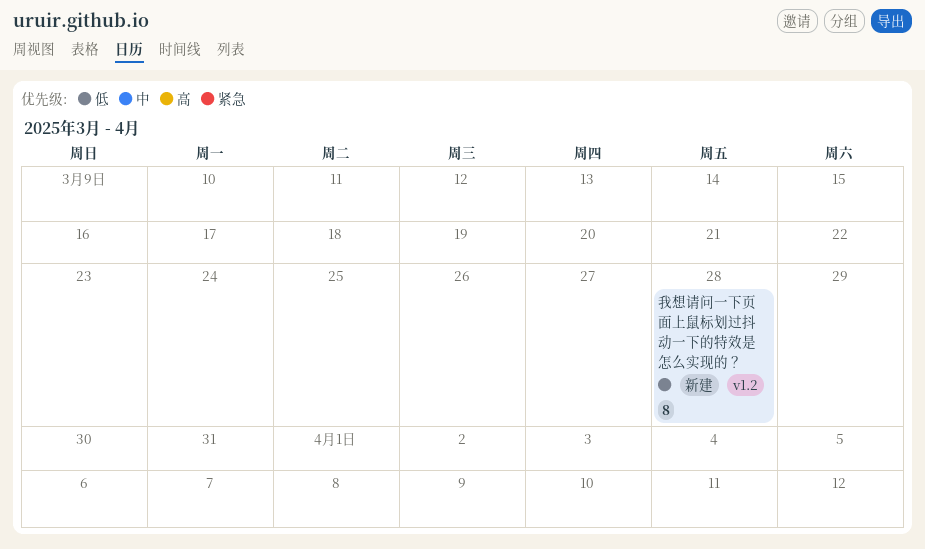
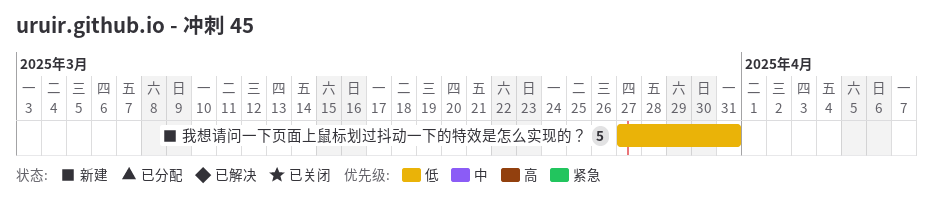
我想请问一下页面上鼠标划过抖动一下的特效是怎么实现的？, estimate: 8 -> 5
我想请问一下页面上鼠标划过抖动一下的特效是怎么实现的？, due: Mar 28 -> Mar 31

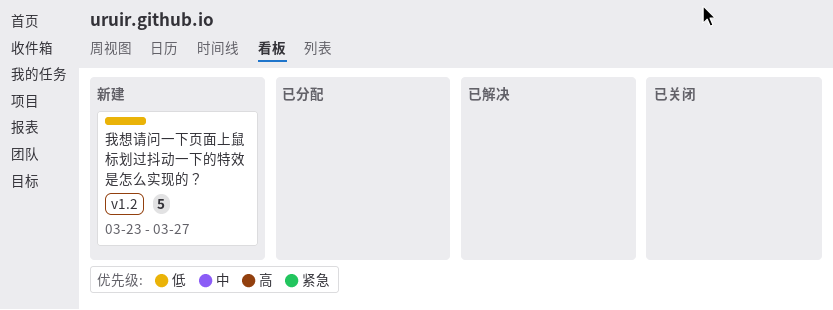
我想请问一下页面上鼠标划过抖动一下的特效是怎么实现的？, start: Mar 27 -> Mar 23
我想请问一下页面上鼠标划过抖动一下的特效是怎么实现的？, due: Mar 31 -> Mar 27

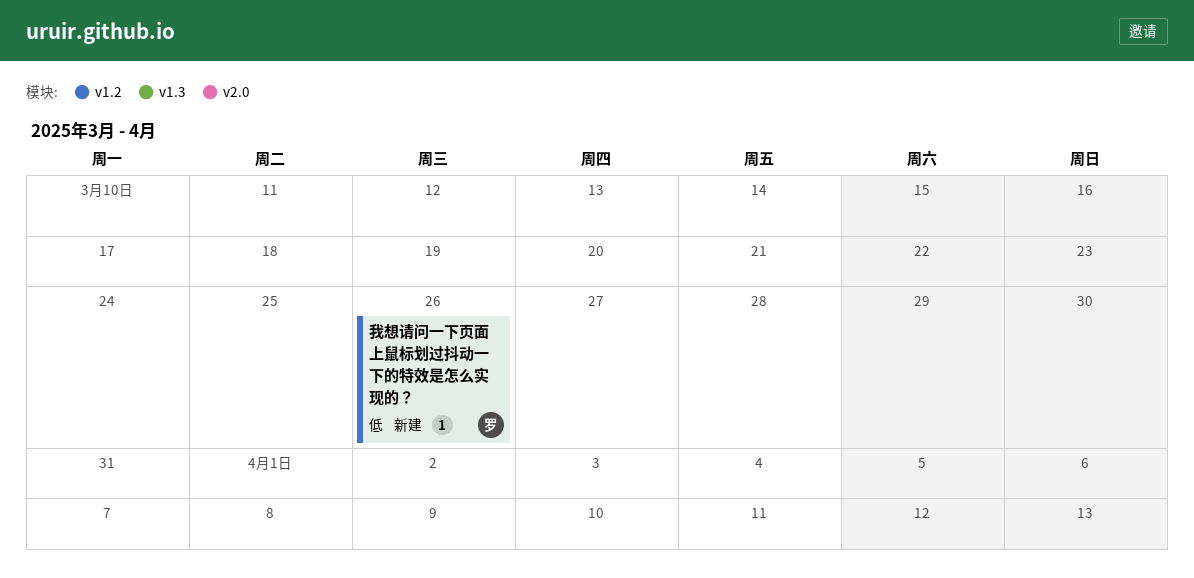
我想请问一下页面上鼠标划过抖动一下的特效是怎么实现的？, estimate: 5 -> 1
我想请问一下页面上鼠标划过抖动一下的特效是怎么实现的？, due: Mar 27 -> Mar 26

